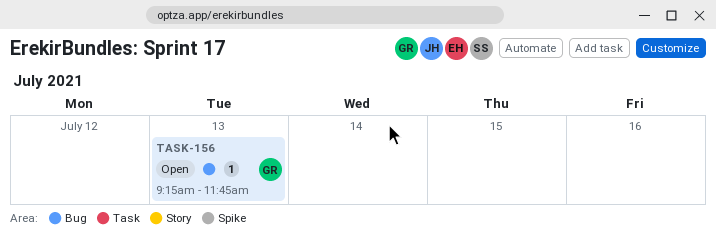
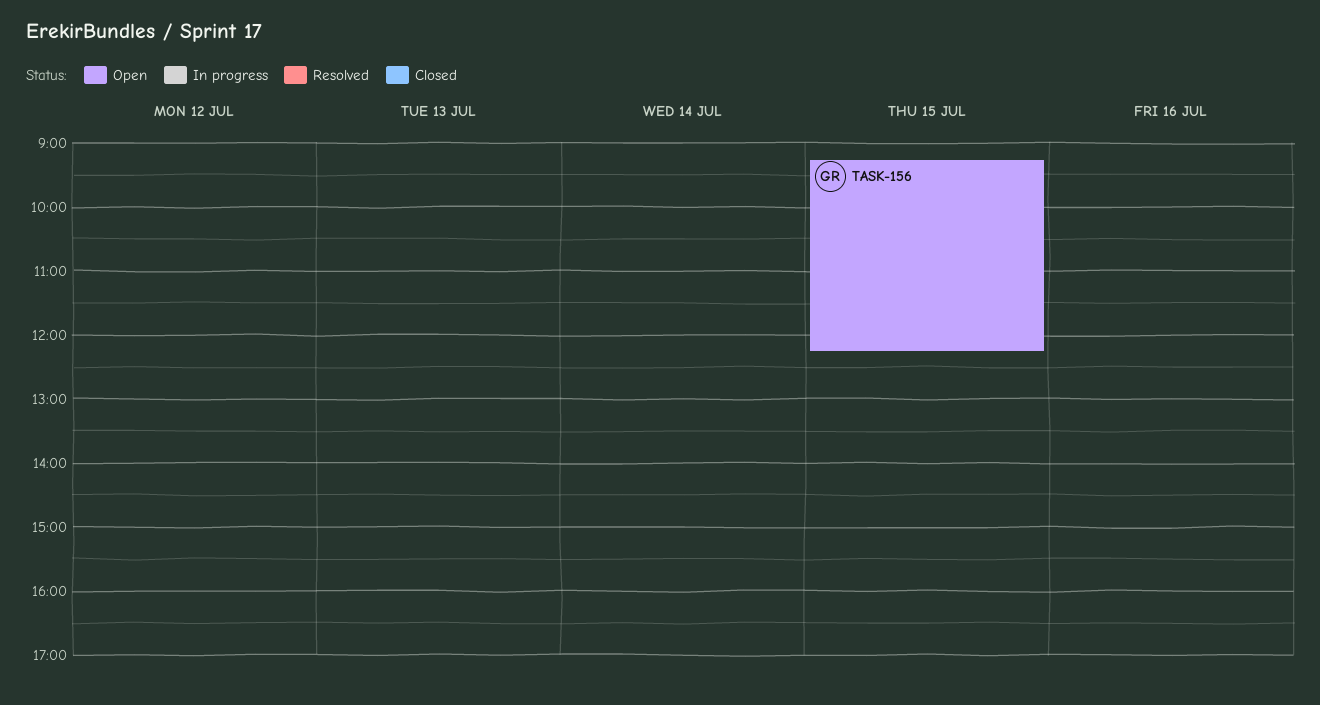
TASK-156, day: Jul 13 -> Jul 15
TASK-156, ends: 11:45 -> 12:15

